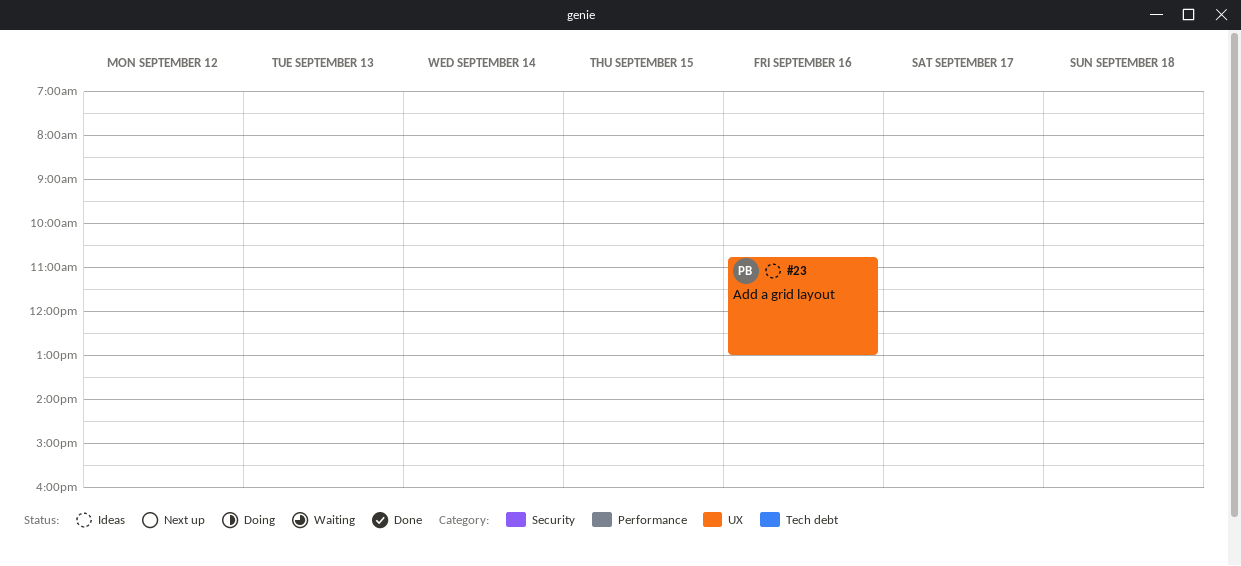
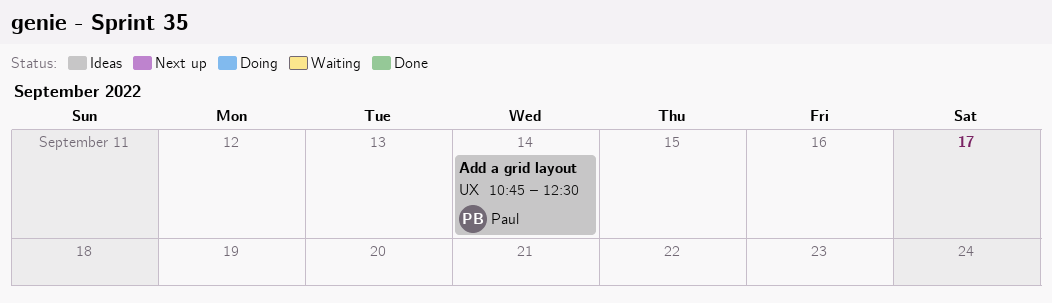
Add a grid layout, day: Sep 16 -> Sep 14
Add a grid layout, ends: 13:00 -> 12:30

